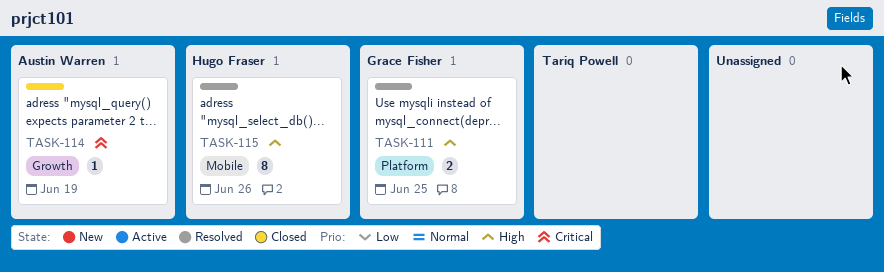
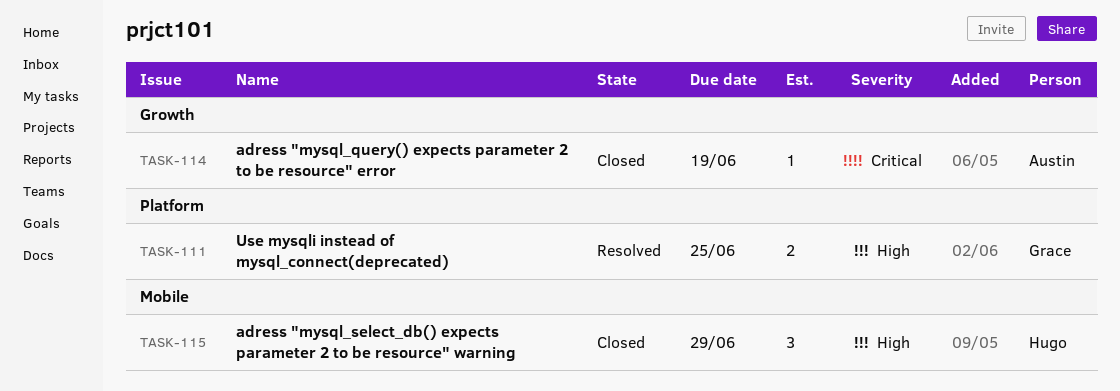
TASK-115, status: Resolved -> Closed
TASK-115, estimate: 8 -> 3
TASK-115, due: Jun 26 -> Jun 29

